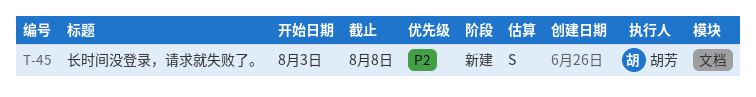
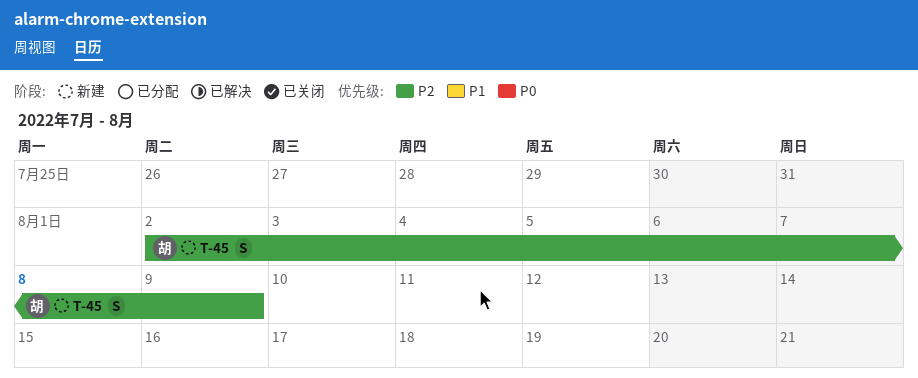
T-45, start: Aug 3 -> Aug 2
T-45, due: Aug 8 -> Aug 9

